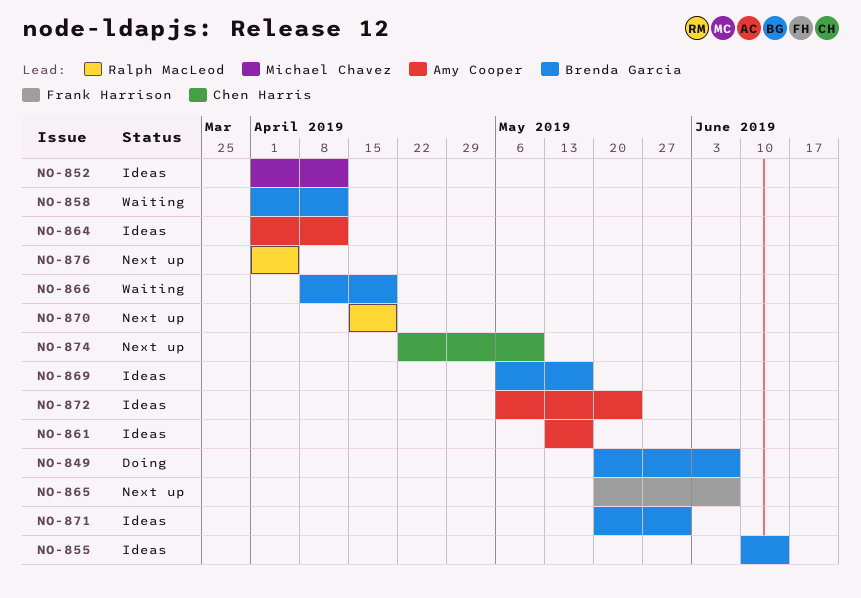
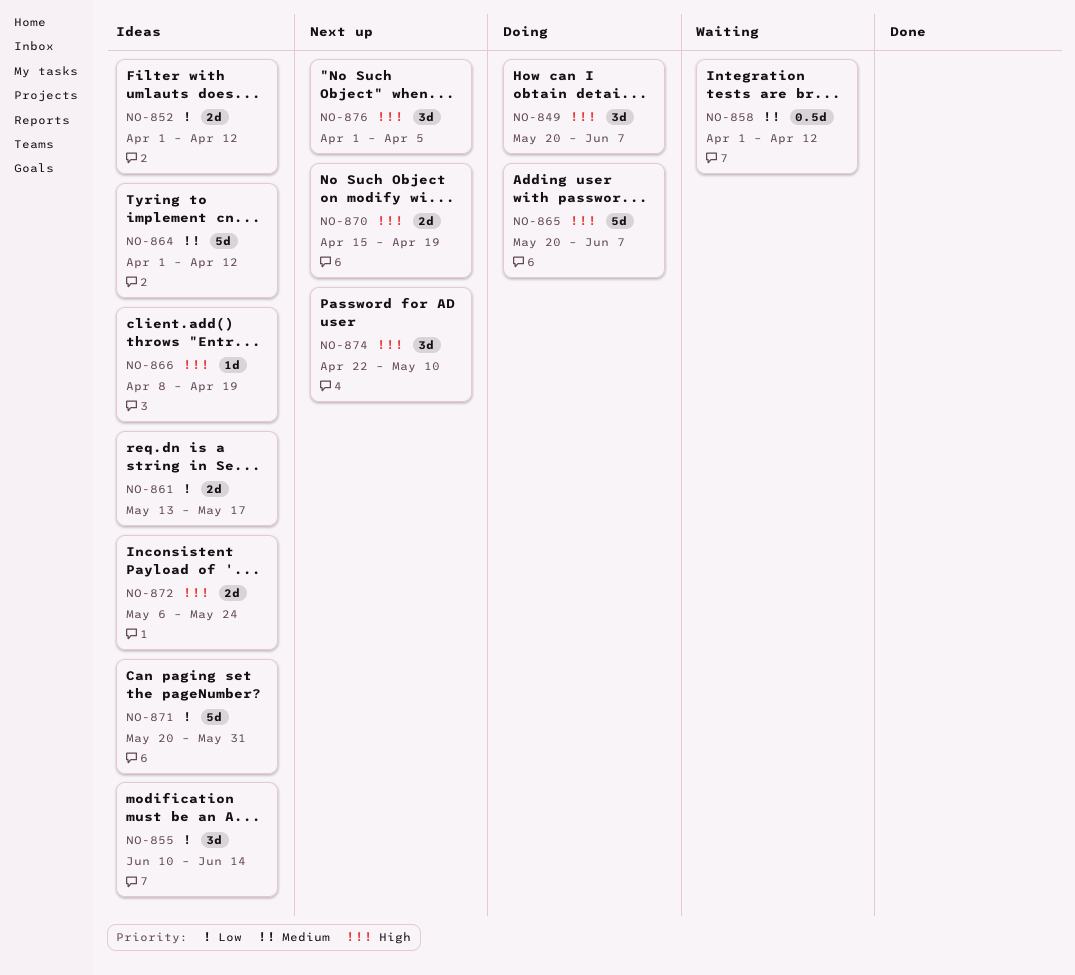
NO-865, status: Next up -> Doing
NO-866, status: Waiting -> Ideas
NO-869: present -> none

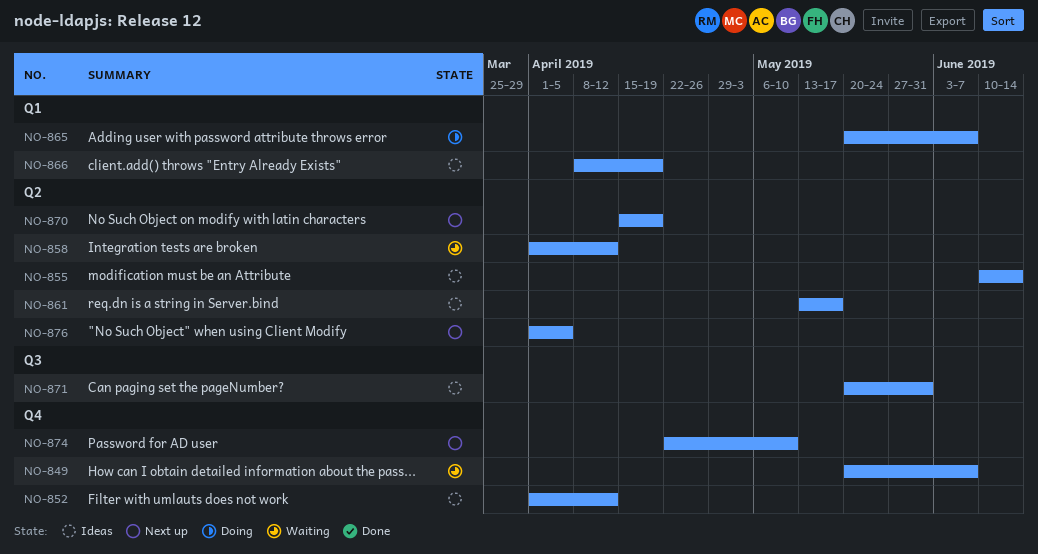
NO-849, status: Doing -> Waiting
NO-864: present -> none
NO-872: present -> none

